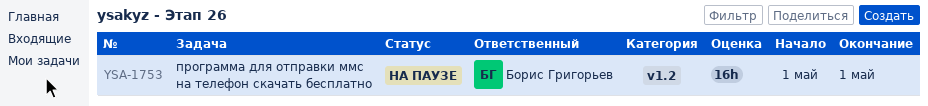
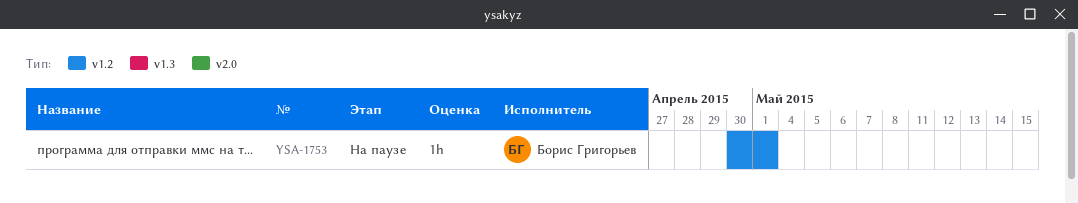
YSA-1753, estimate: 16h -> 1h
YSA-1753, start: May 1 -> Apr 30

